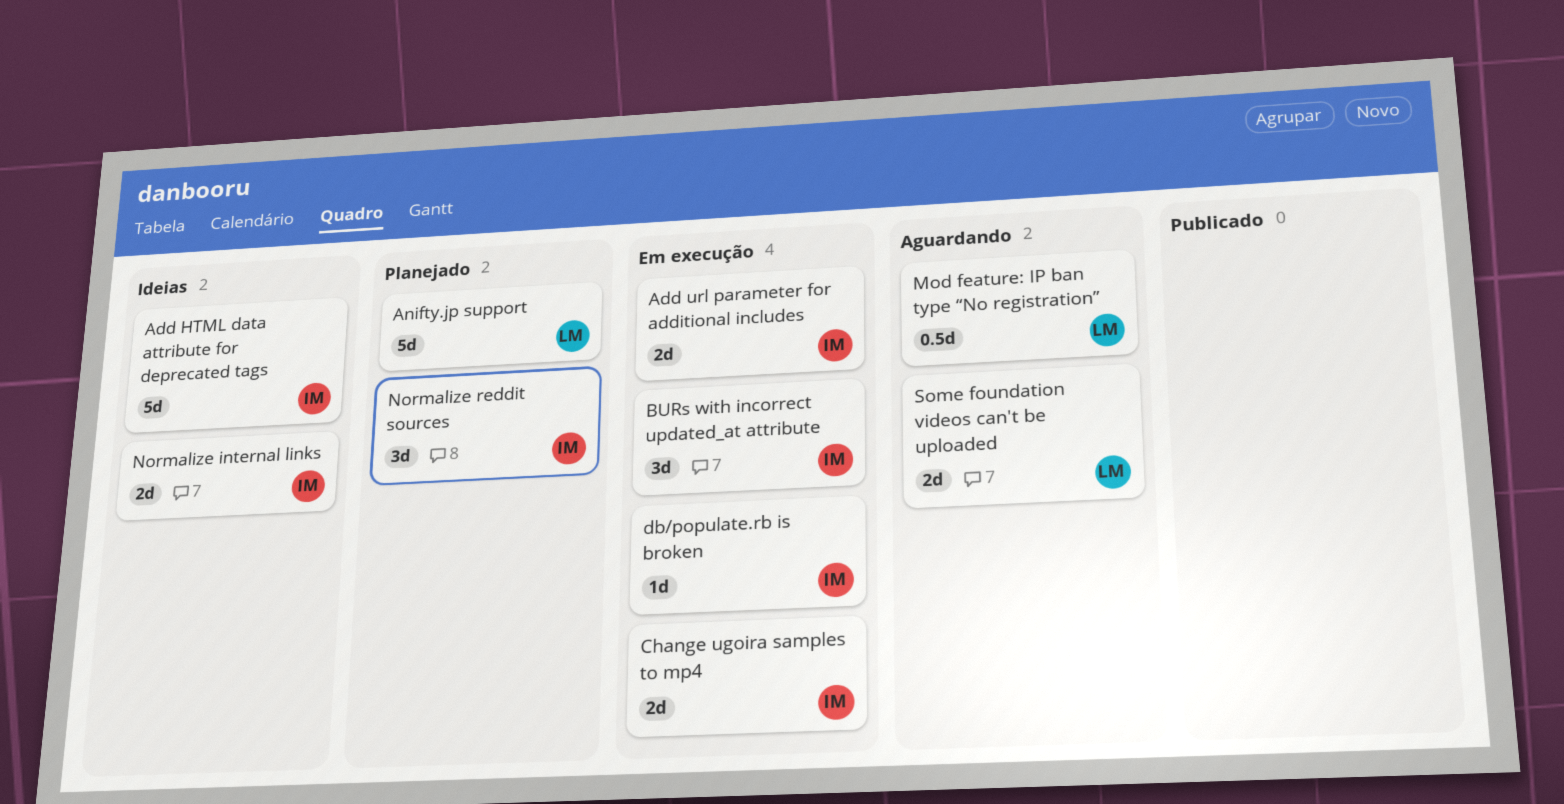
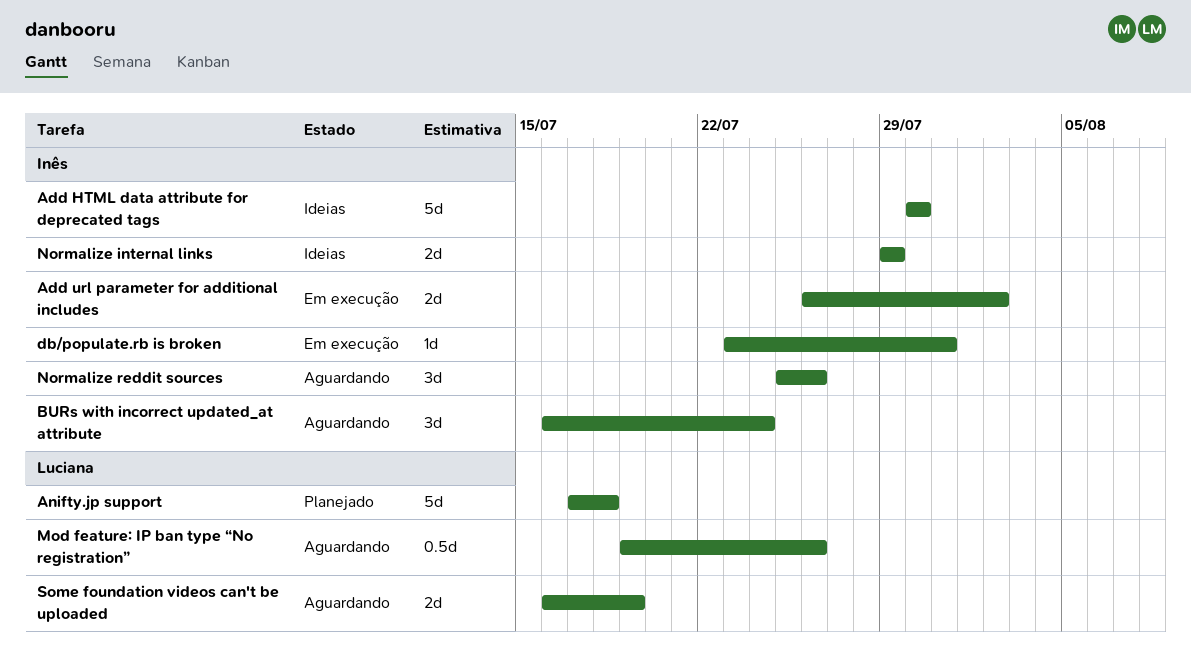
BURs with incorrect updated_at attribute, status: Em execução -> Aguardando
Change ugoira samples to mp4: present -> none
Normalize reddit sources, status: Planejado -> Aguardando

